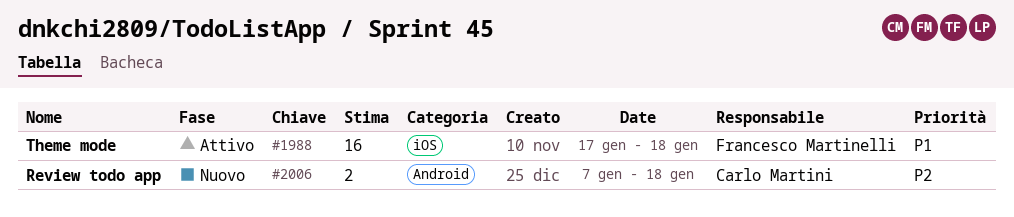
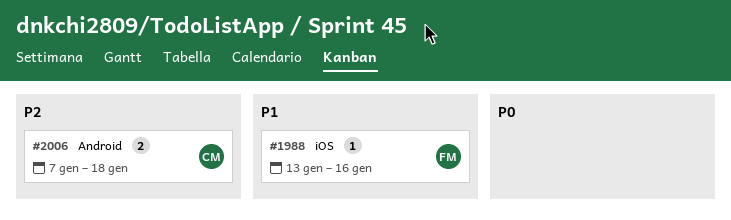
#1988, estimate: 16 -> 1
#1988, start: Jan 17 -> Jan 13
#1988, due: Jan 18 -> Jan 16

